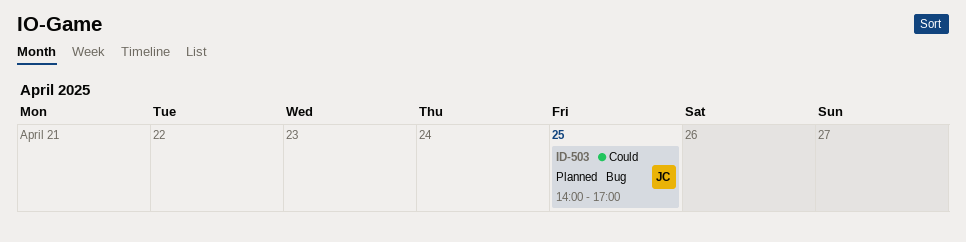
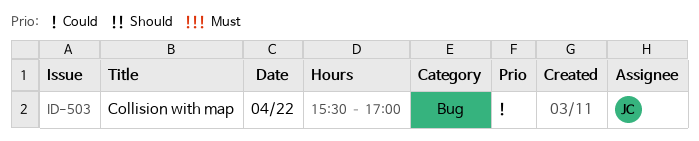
ID-503, day: Apr 25 -> Apr 22
ID-503, begins: 14:00 -> 15:30

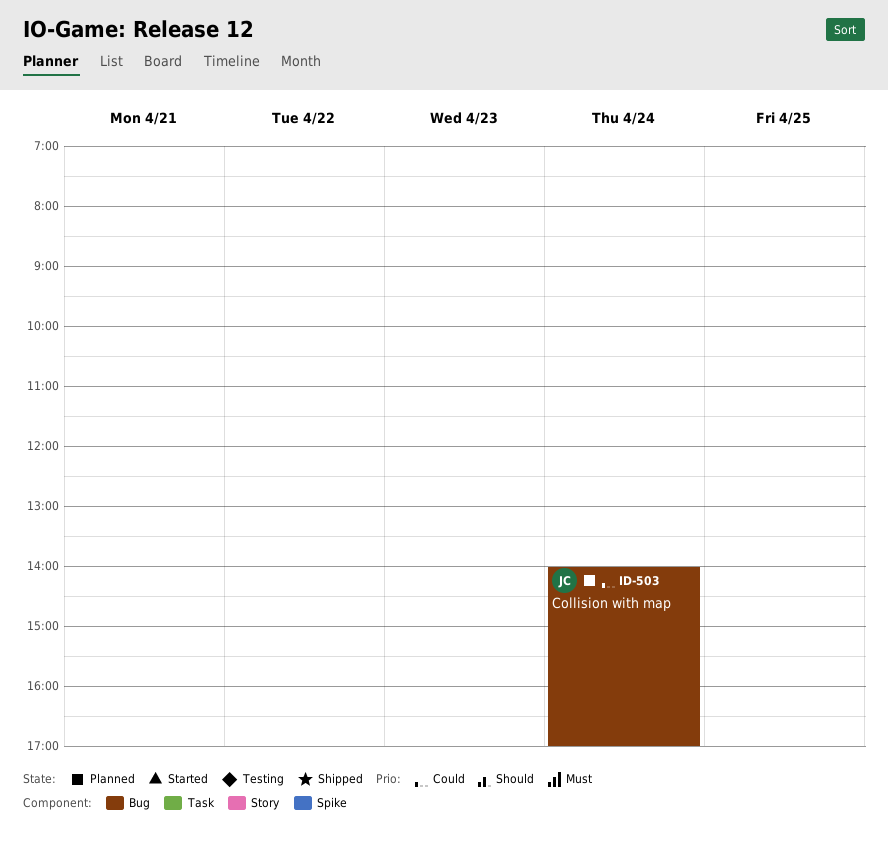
ID-503, day: Apr 22 -> Apr 24
ID-503, begins: 15:30 -> 14:00

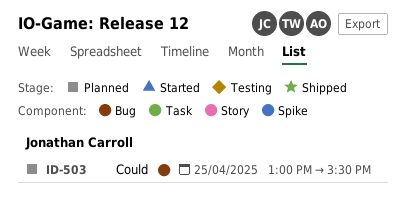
ID-503, day: Apr 24 -> Apr 25
ID-503, begins: 14:00 -> 13:00
ID-503, ends: 17:00 -> 15:30

